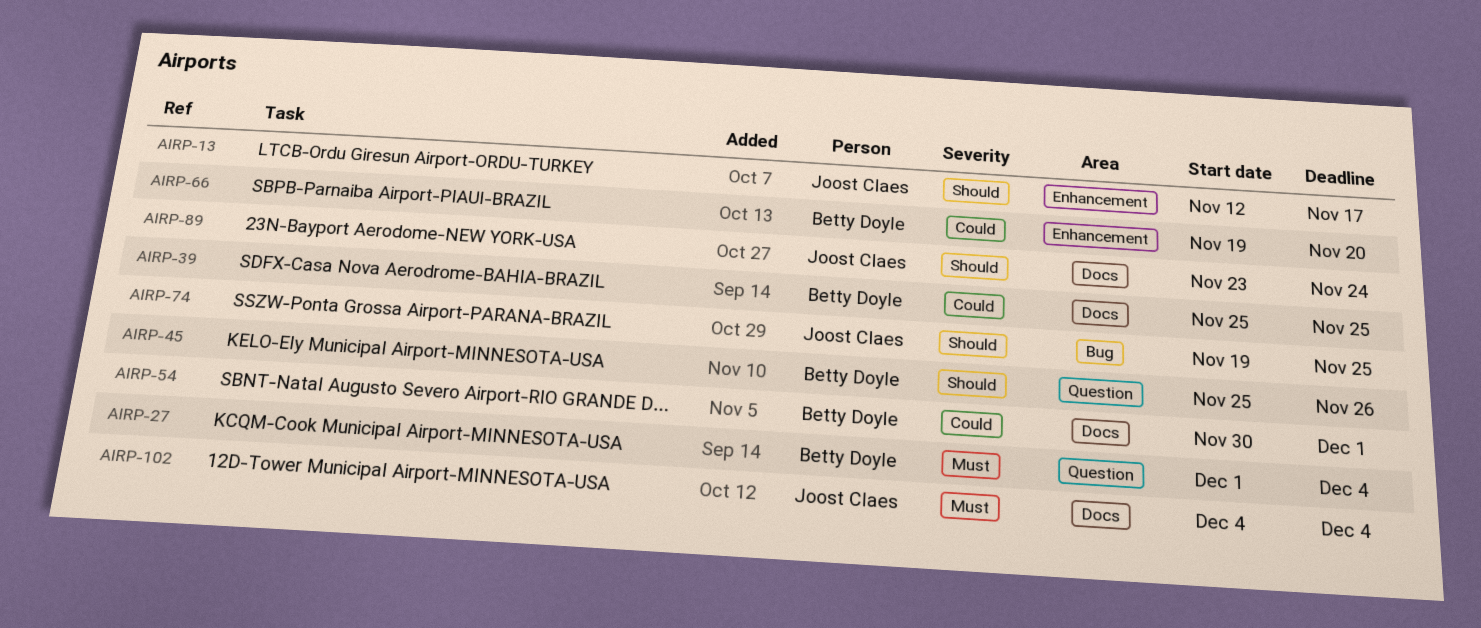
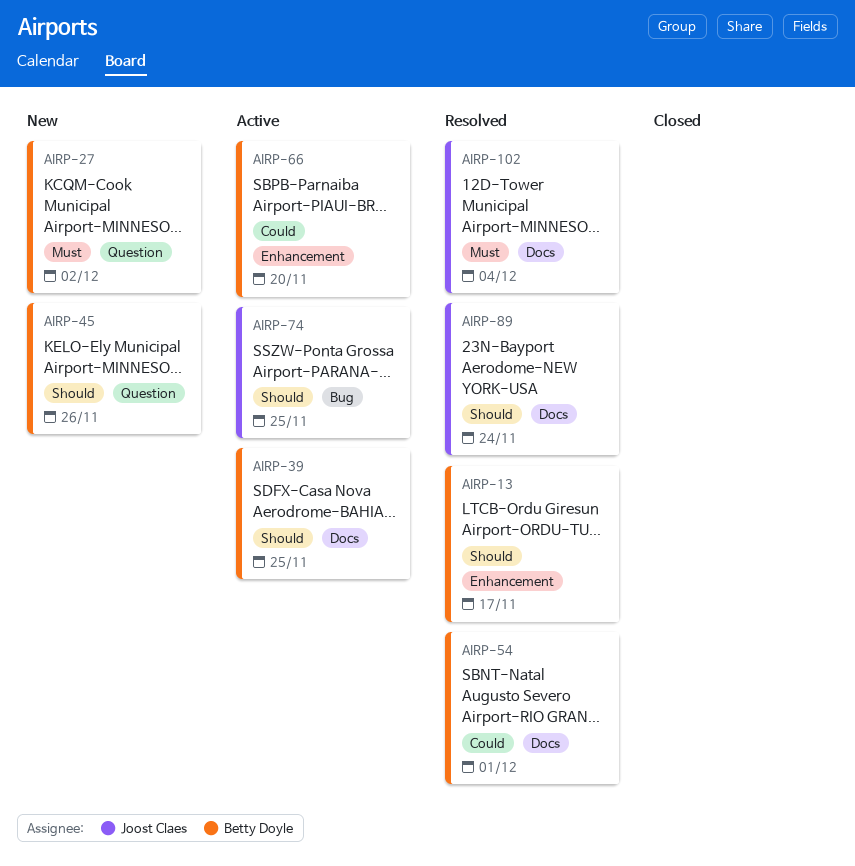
AIRP-13, owner: Joost Claes -> Betty Doyle
AIRP-27, due: Dec 4 -> Dec 2
AIRP-39, priority: Could -> Should

